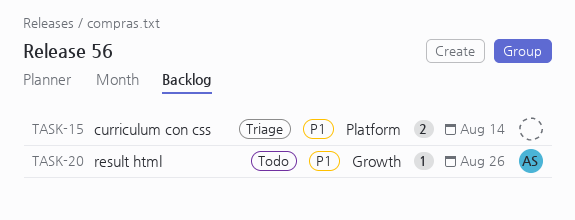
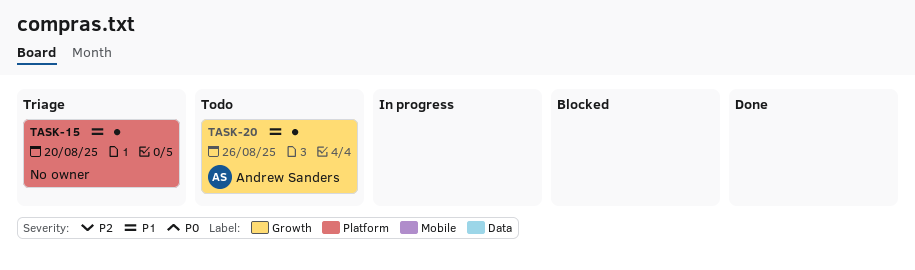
TASK-15, estimate: 2 -> 1
TASK-15, due: Aug 14 -> Aug 20

